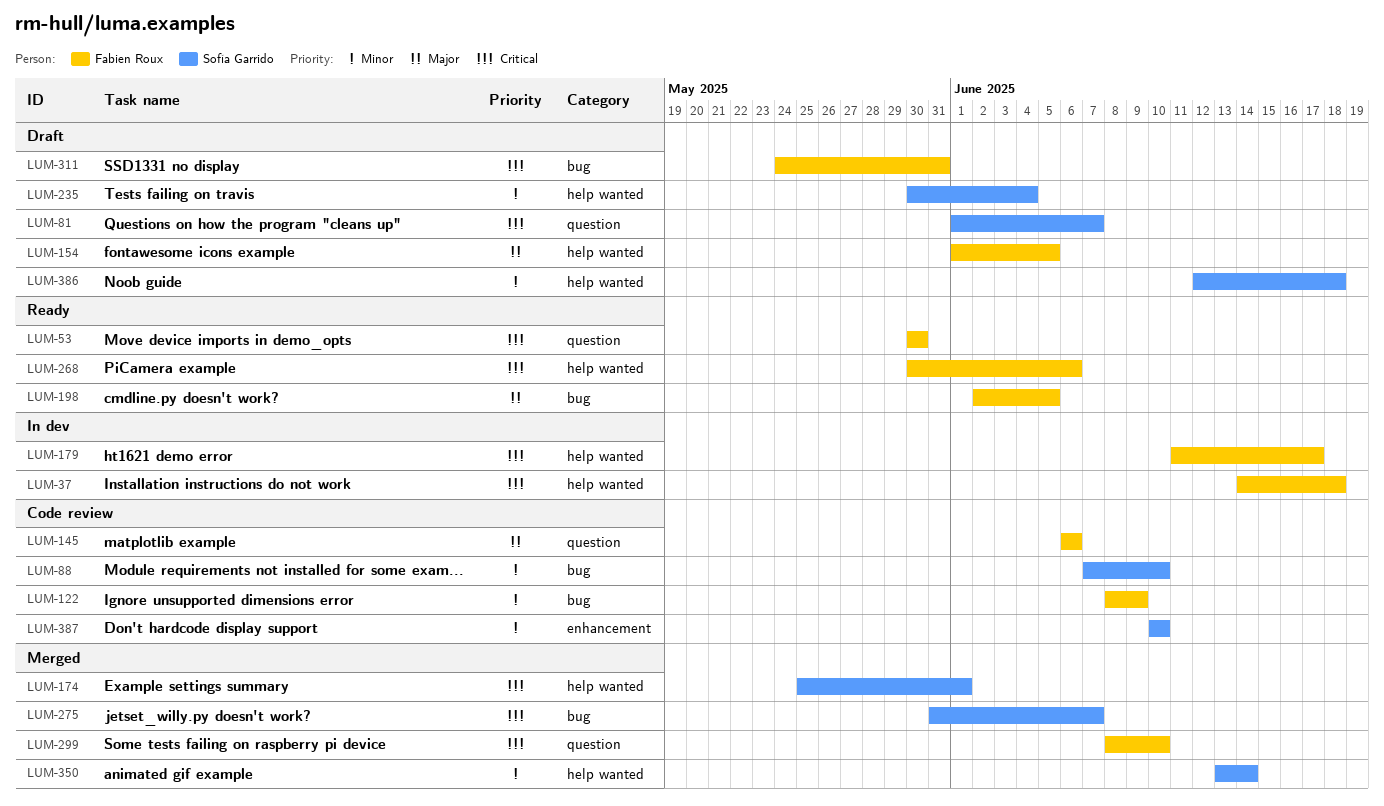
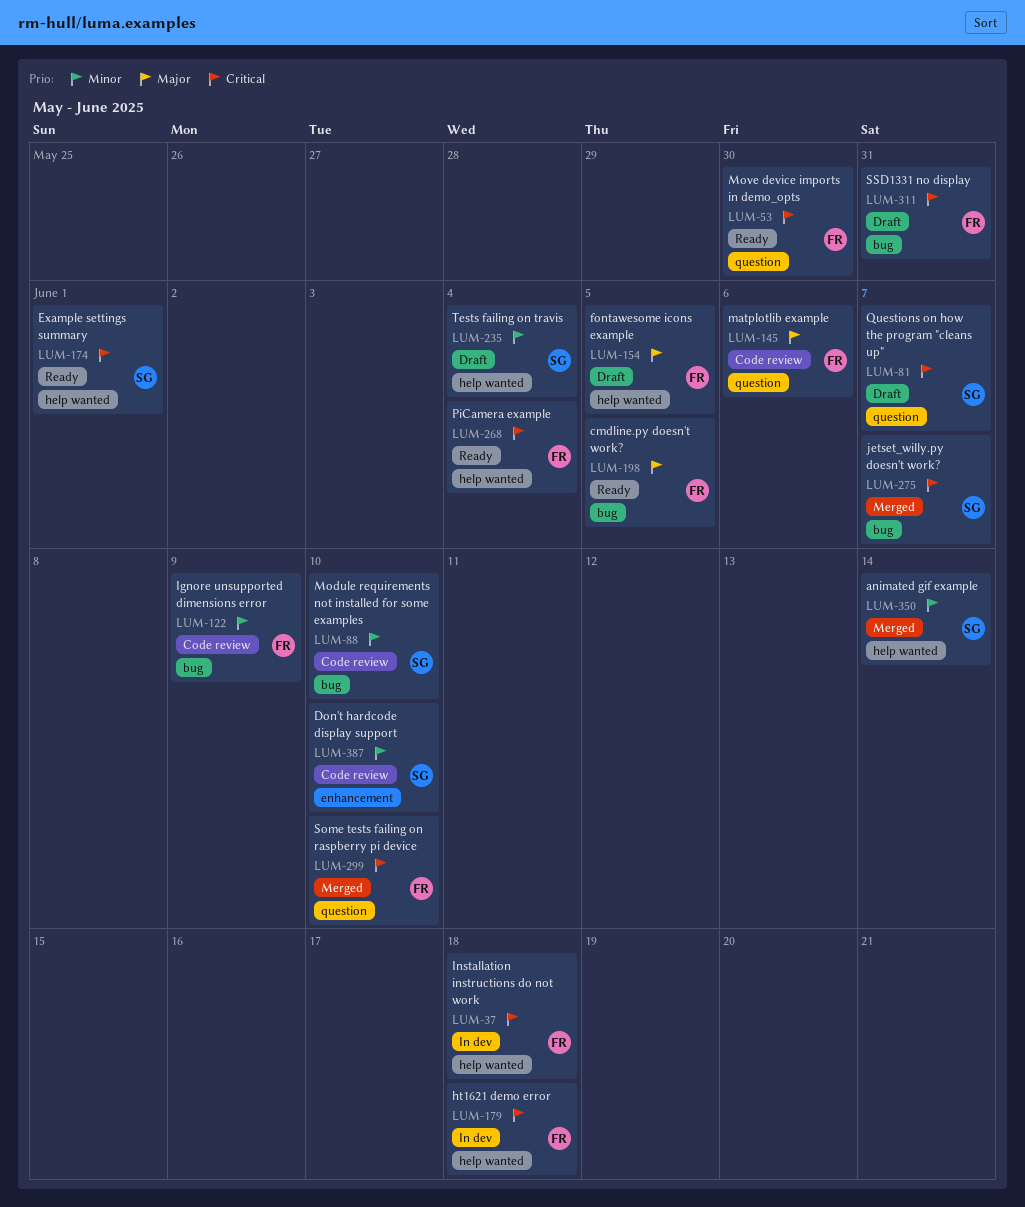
LUM-174, status: Merged -> Ready
LUM-179, due: Jun 17 -> Jun 18
LUM-268, due: Jun 6 -> Jun 4
LUM-386: present -> none

